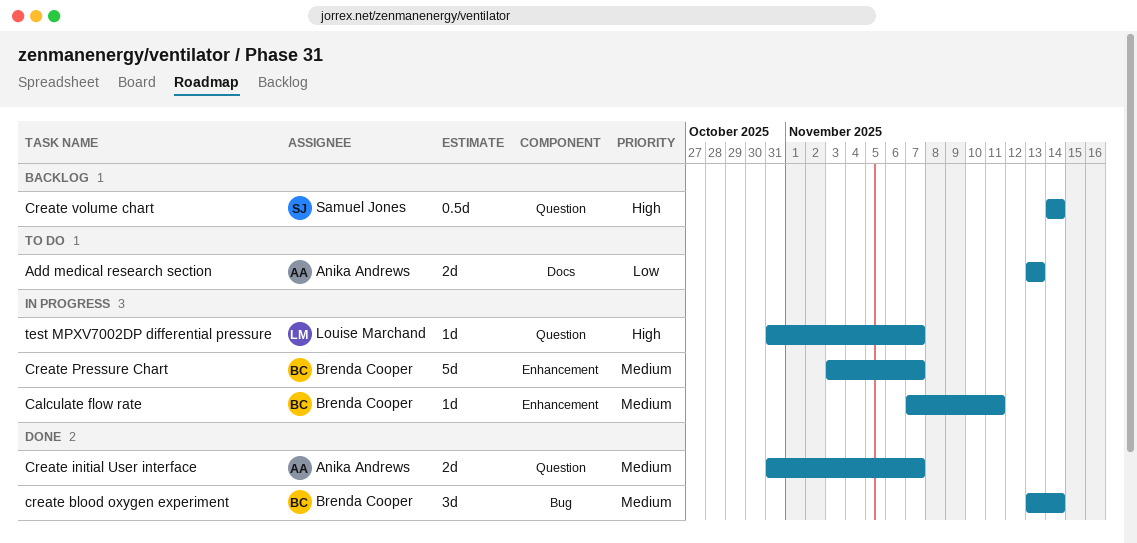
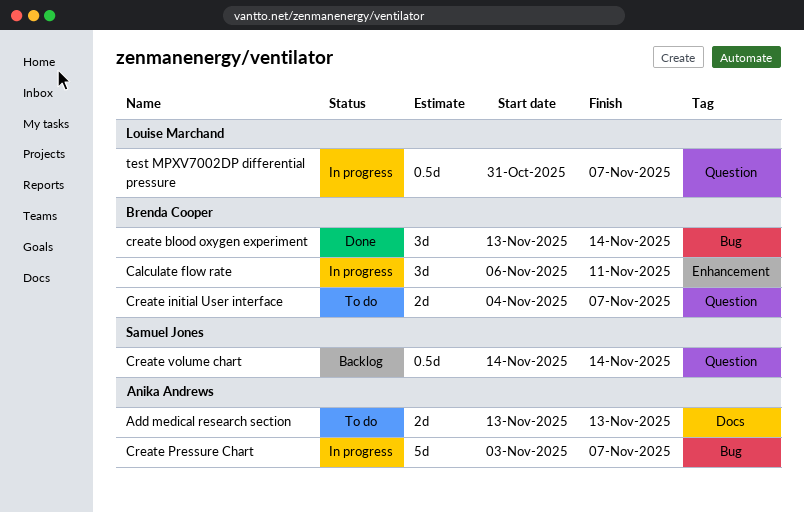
Calculate flow rate, estimate: 1d -> 3d
Calculate flow rate, start: Nov 7 -> Nov 6
Create initial User interface, status: Done -> To do
Create initial User interface, owner: Anika Andrews -> Brenda Cooper
Create initial User interface, start: Oct 31 -> Nov 4
Create Pressure Chart, owner: Brenda Cooper -> Anika Andrews
Create Pressure Chart, label: Enhancement -> Bug
test MPXV7002DP differential pressure, estimate: 1d -> 0.5d

